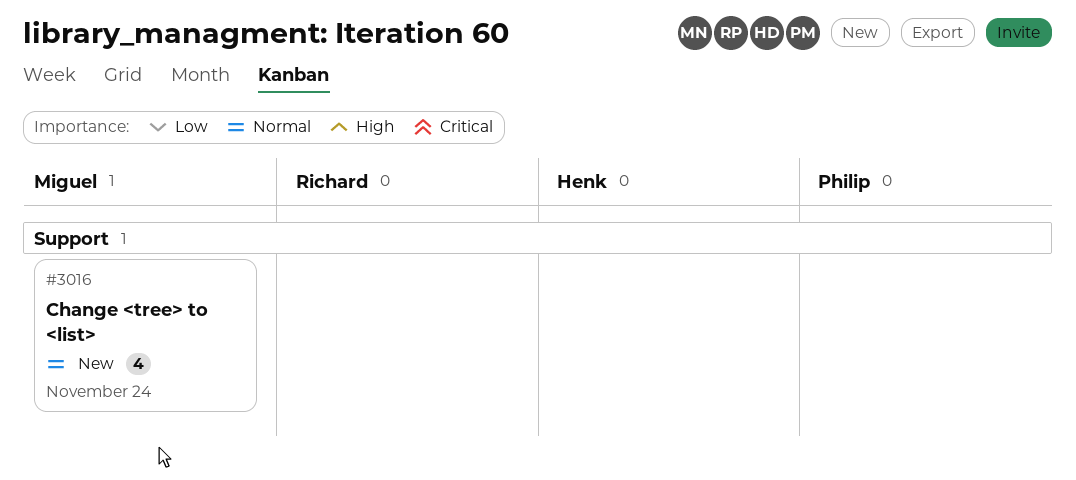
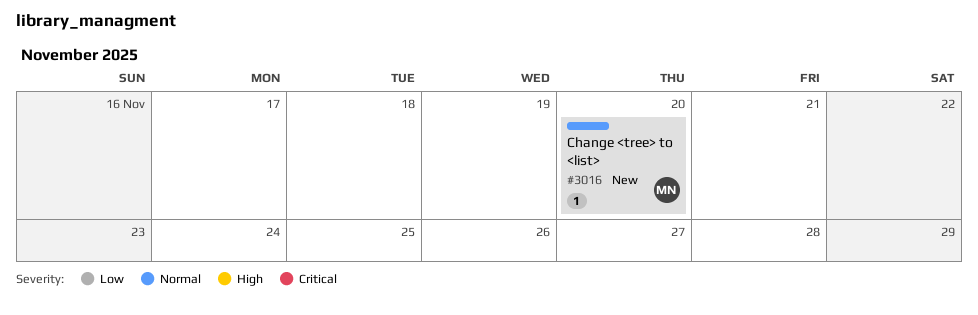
#3016, estimate: 4 -> 1
#3016, due: Nov 24 -> Nov 20

